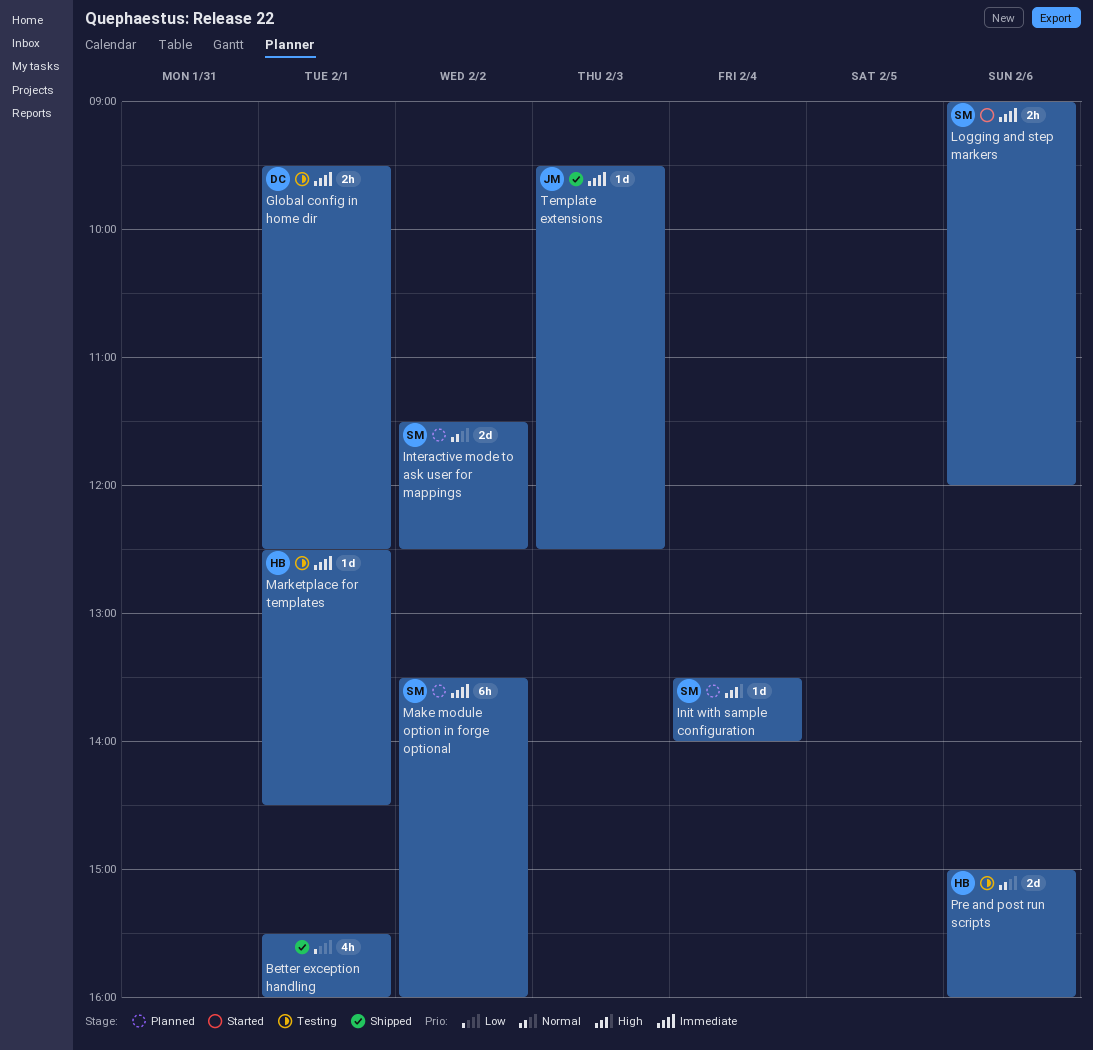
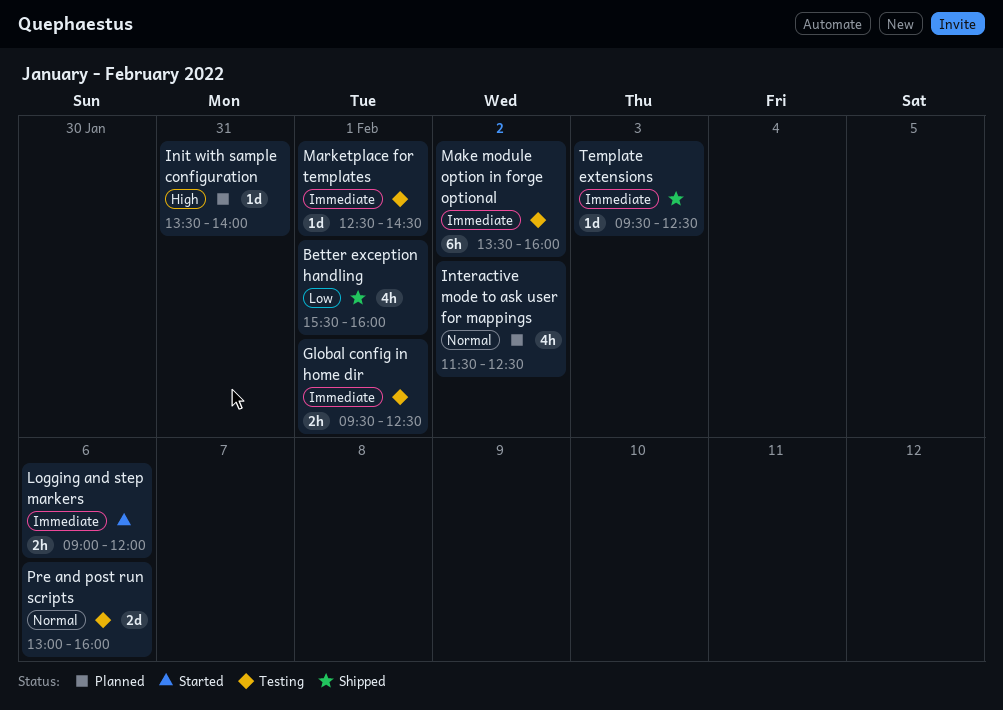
Init with sample configuration, day: Feb 4 -> Jan 31
Interactive mode to ask user for mappings, estimate: 2d -> 4h
Make module option in forge optional, status: Planned -> Testing
Pre and post run scripts, begins: 15:00 -> 13:00

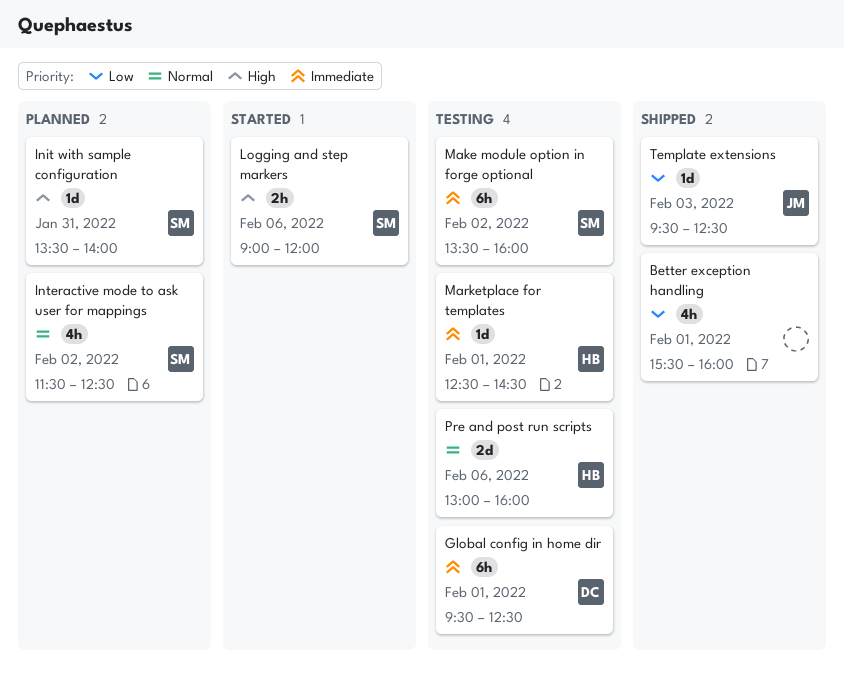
Global config in home dir, estimate: 2h -> 6h
Logging and step markers, priority: Immediate -> High
Template extensions, priority: Immediate -> Low

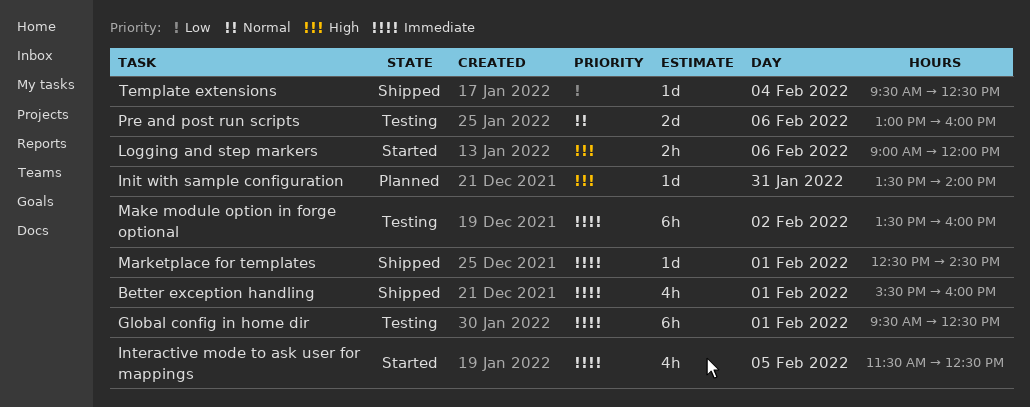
Better exception handling, priority: Low -> Immediate
Interactive mode to ask user for mappings, status: Planned -> Started
Interactive mode to ask user for mappings, priority: Normal -> Immediate
Interactive mode to ask user for mappings, day: Feb 2 -> Feb 5
Marketplace for templates, status: Testing -> Shipped
Template extensions, day: Feb 3 -> Feb 4

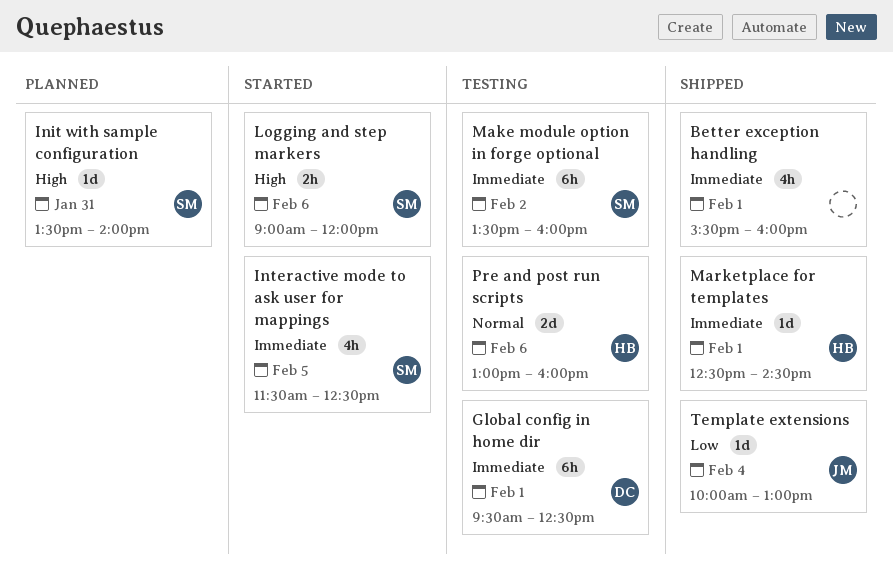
Template extensions, begins: 09:30 -> 10:00
Template extensions, ends: 12:30 -> 13:00

